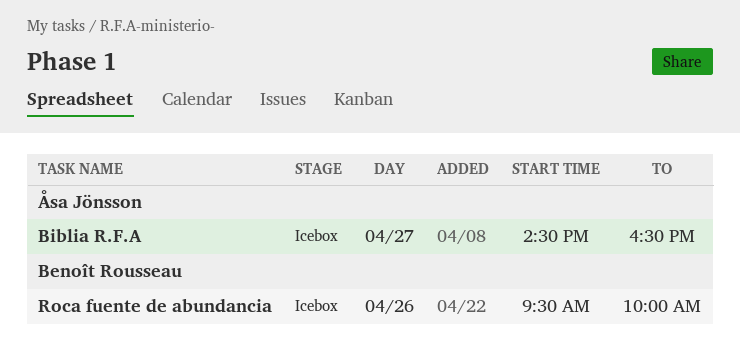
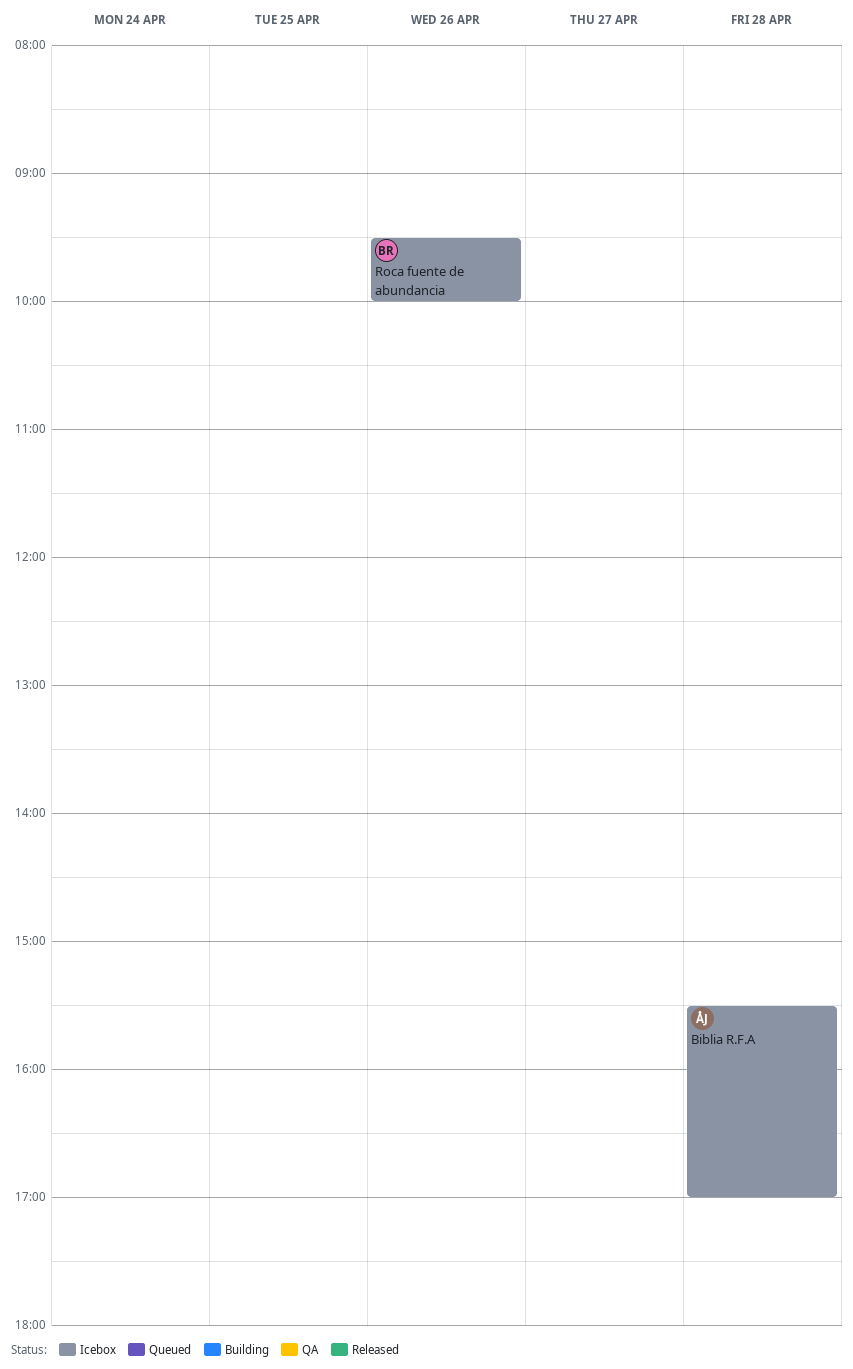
Biblia R.F.A, day: Apr 27 -> Apr 28
Biblia R.F.A, begins: 14:30 -> 15:30
Biblia R.F.A, ends: 16:30 -> 17:00

